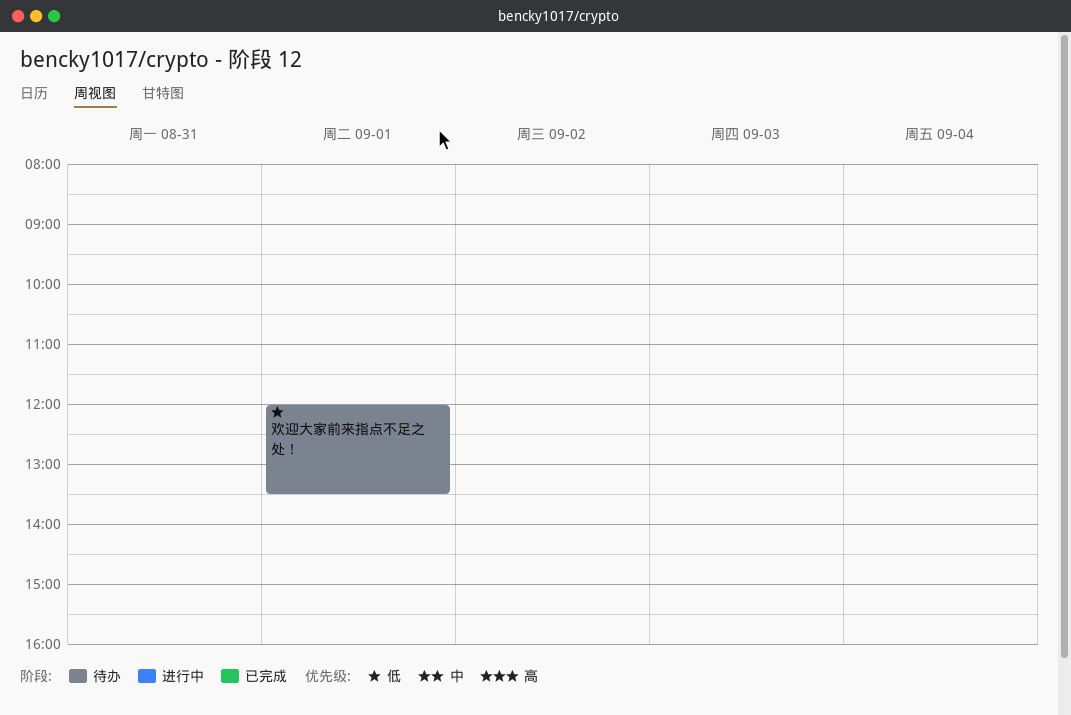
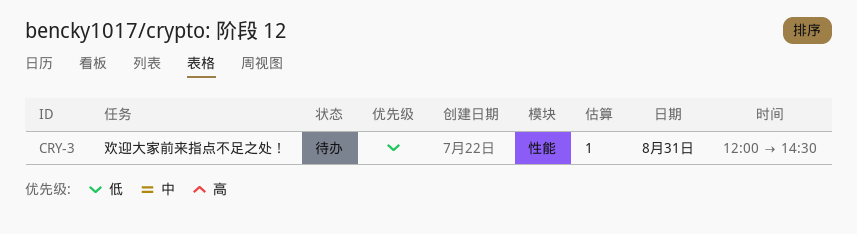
欢迎大家前来指点不足之处！, day: Sep 1 -> Aug 31
欢迎大家前来指点不足之处！, ends: 13:30 -> 14:30

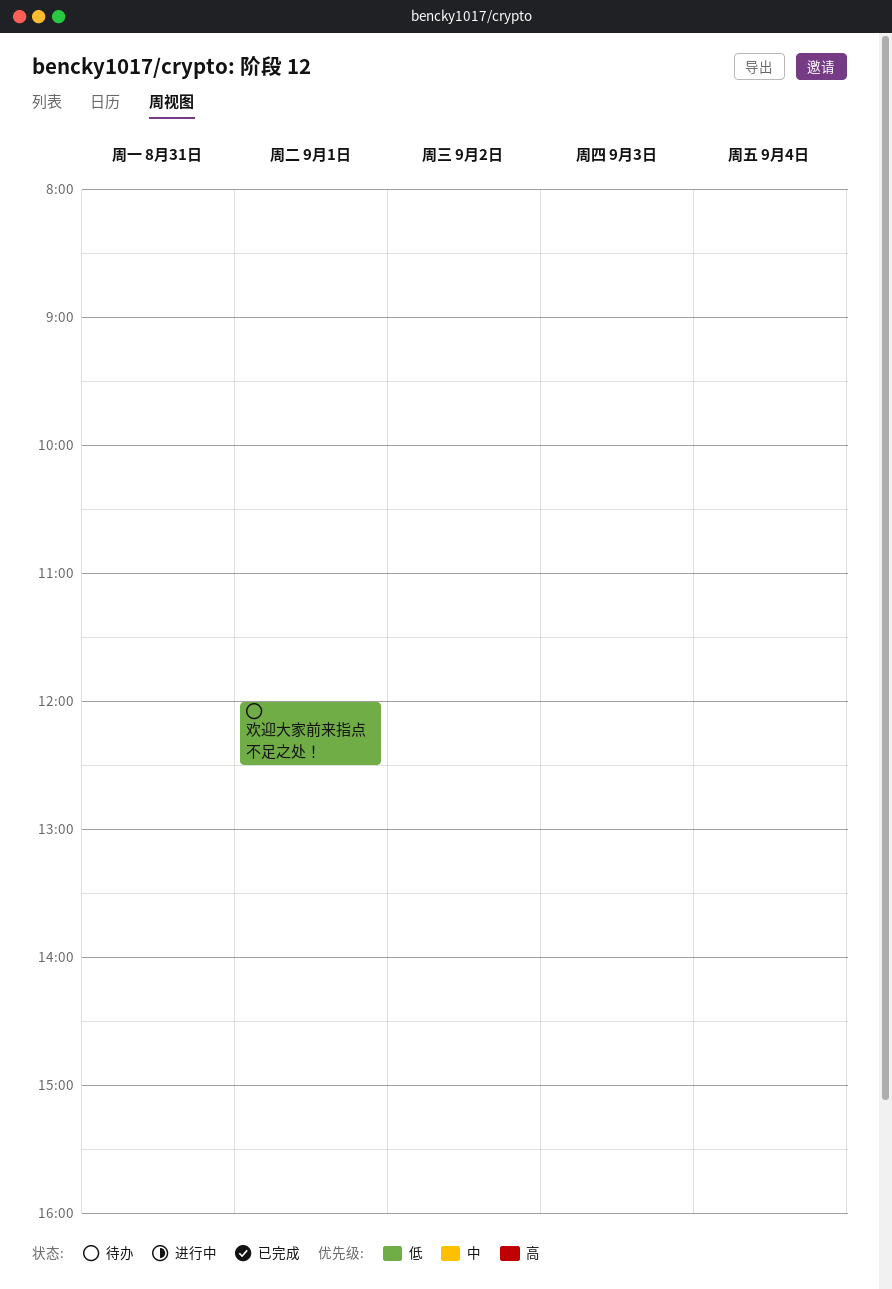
欢迎大家前来指点不足之处！, day: Aug 31 -> Sep 1
欢迎大家前来指点不足之处！, ends: 14:30 -> 12:30

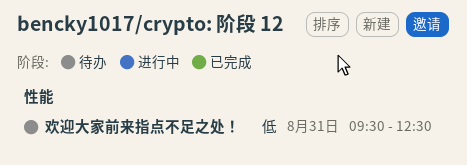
欢迎大家前来指点不足之处！, day: Sep 1 -> Aug 31
欢迎大家前来指点不足之处！, begins: 12:00 -> 09:30

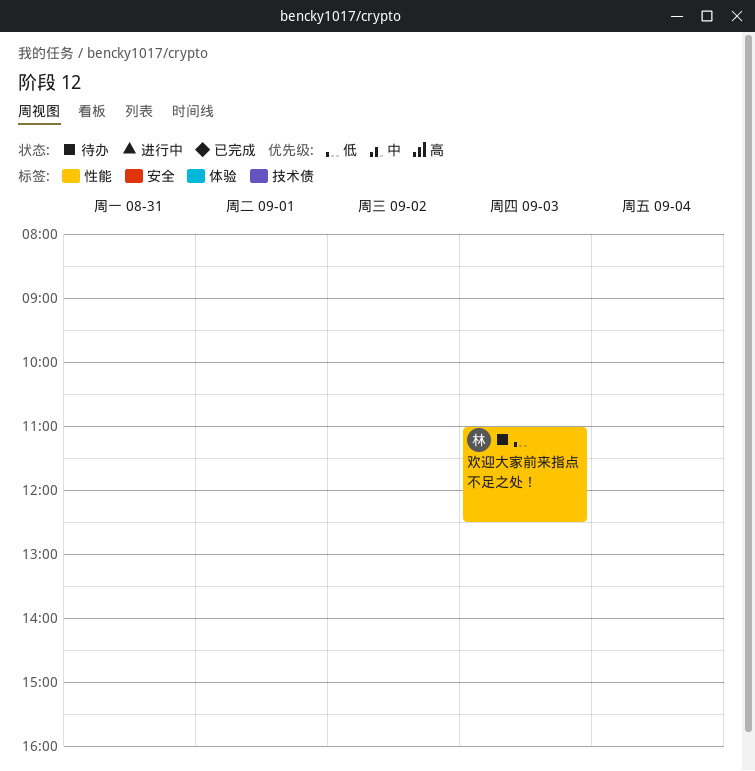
欢迎大家前来指点不足之处！, day: Aug 31 -> Sep 3
欢迎大家前来指点不足之处！, begins: 09:30 -> 11:00

